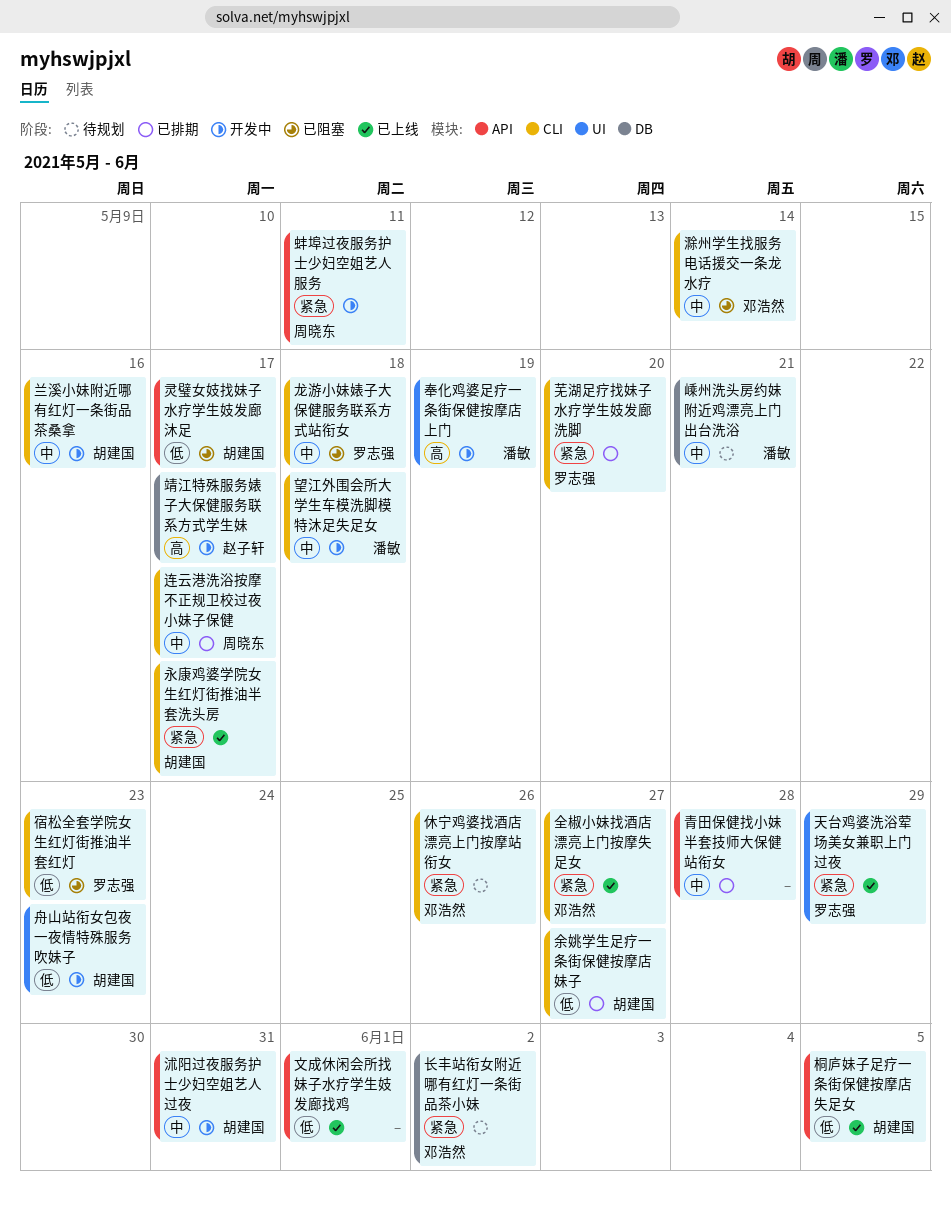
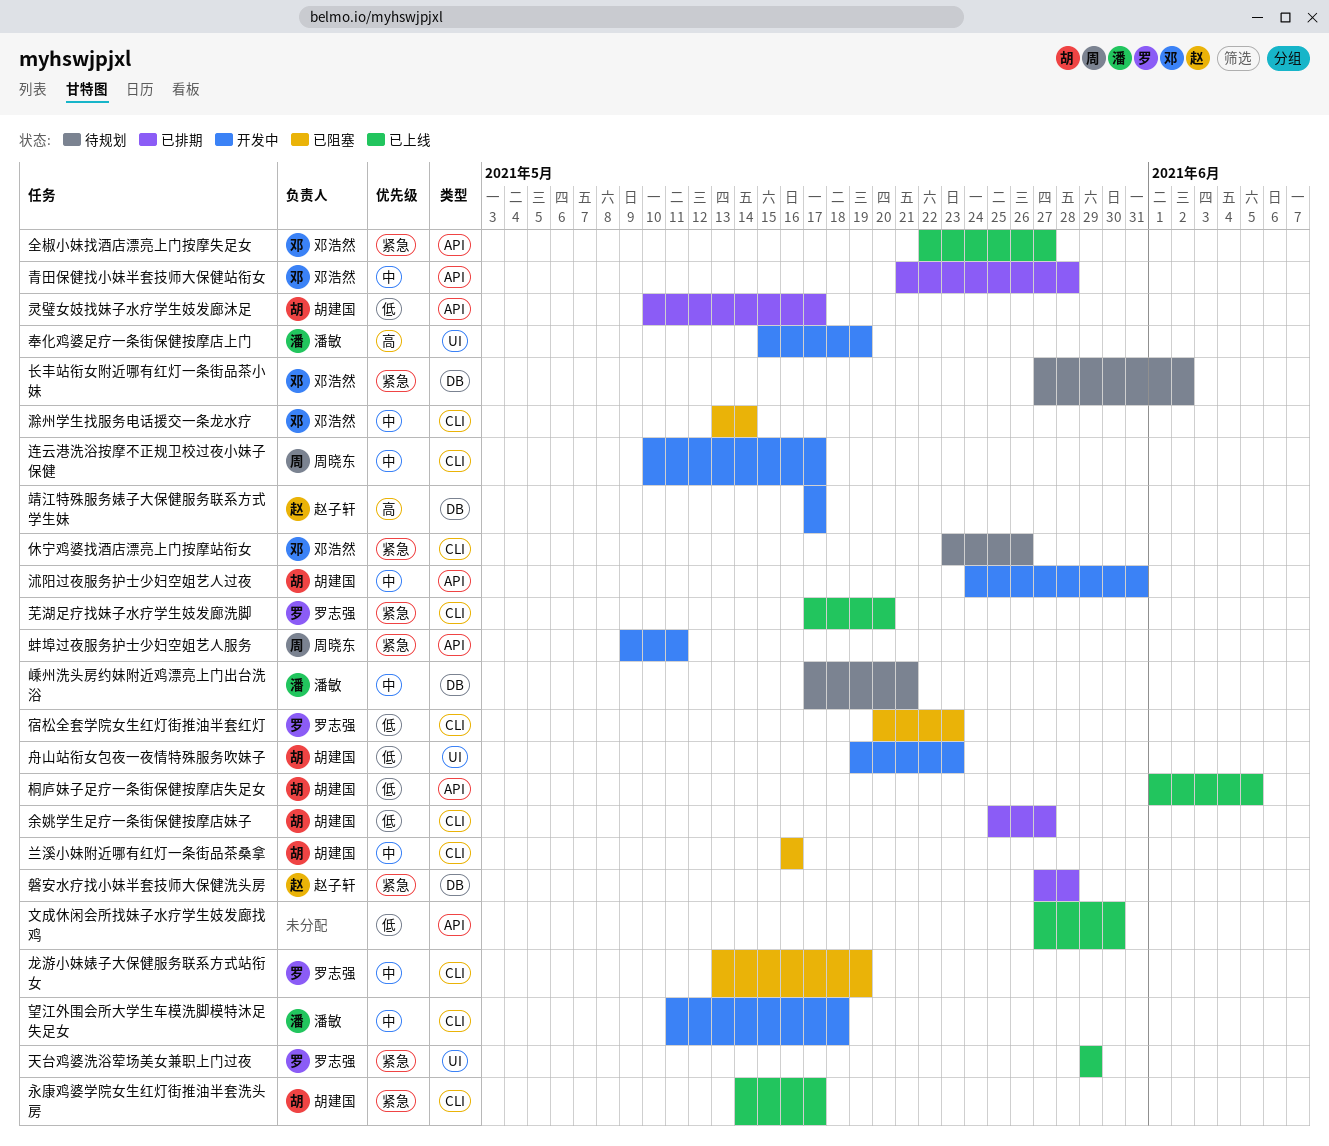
全椒小妹找酒店漂亮上门按摩失足女, label: CLI -> API
兰溪小妹附近哪有红灯一条街品茶桑拿, status: 开发中 -> 已阻塞
文成休闲会所找妹子水疗学生妓发廊找鸡, due: Jun 1 -> May 30
灵璧女妓找妹子水疗学生妓发廊沐足, status: 已阻塞 -> 已排期
磐安水疗找小妹半套技师大保健洗头房: none -> present
芜湖足疗找妹子水疗学生妓发廊洗脚, status: 已排期 -> 已上线
连云港洗浴按摩不正规卫校过夜小妹子保健, status: 已排期 -> 开发中
青田保健找小妹半套技师大保健站衔女, owner: none -> 邓浩然
龙游小妹婊子大保健服务联系方式站衔女, due: May 18 -> May 19

